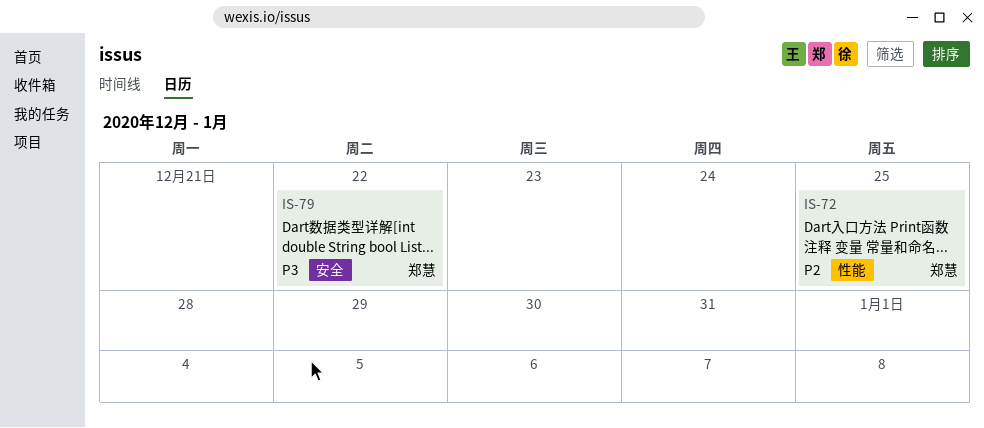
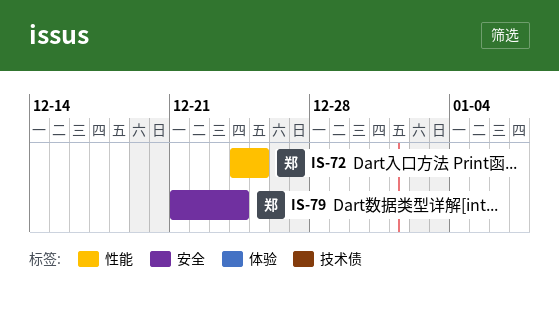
IS-79, due: Dec 22 -> Dec 24

